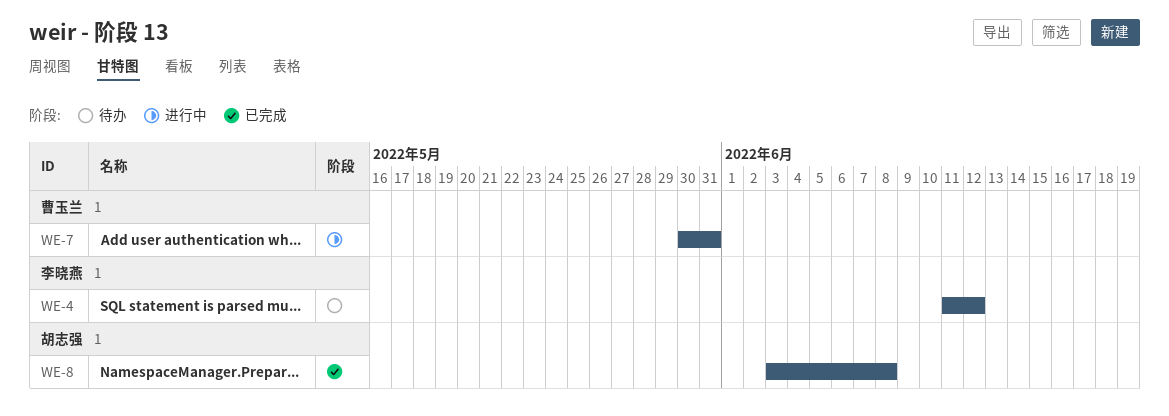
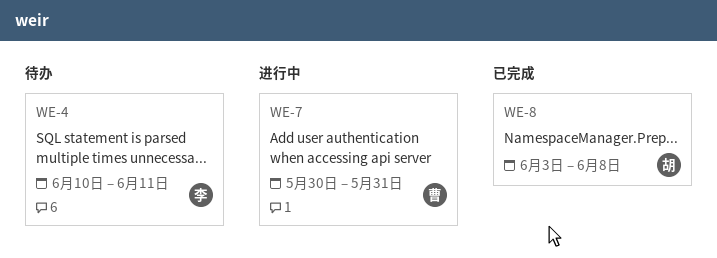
WE-4, start: Jun 11 -> Jun 10
WE-4, due: Jun 12 -> Jun 11

